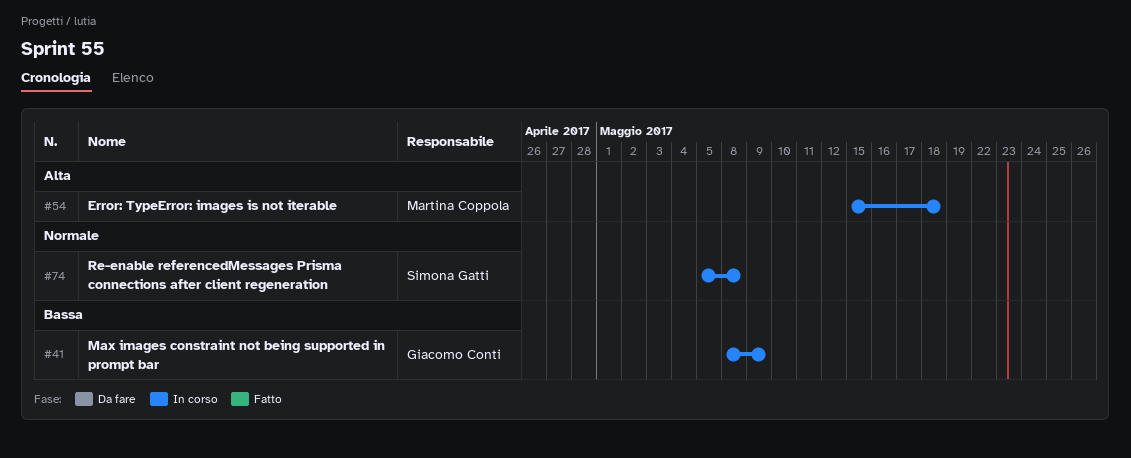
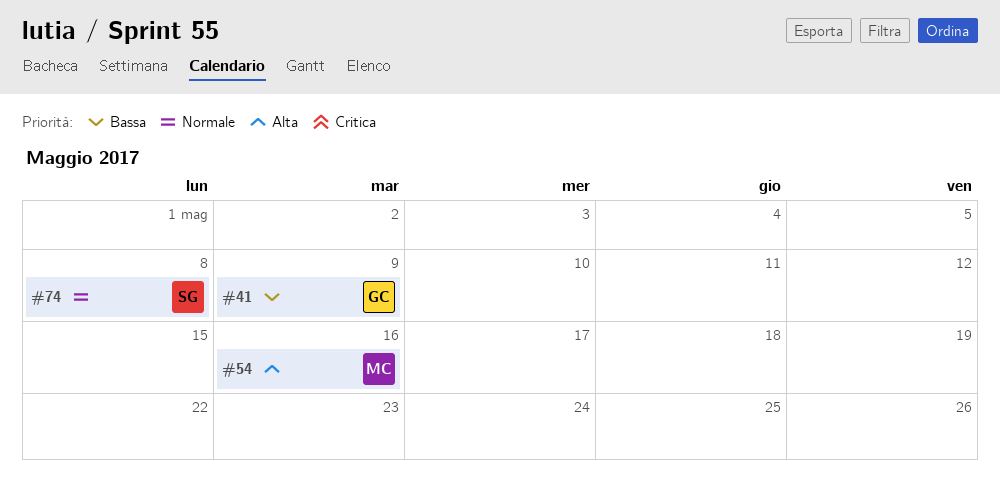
#54, due: May 18 -> May 16

